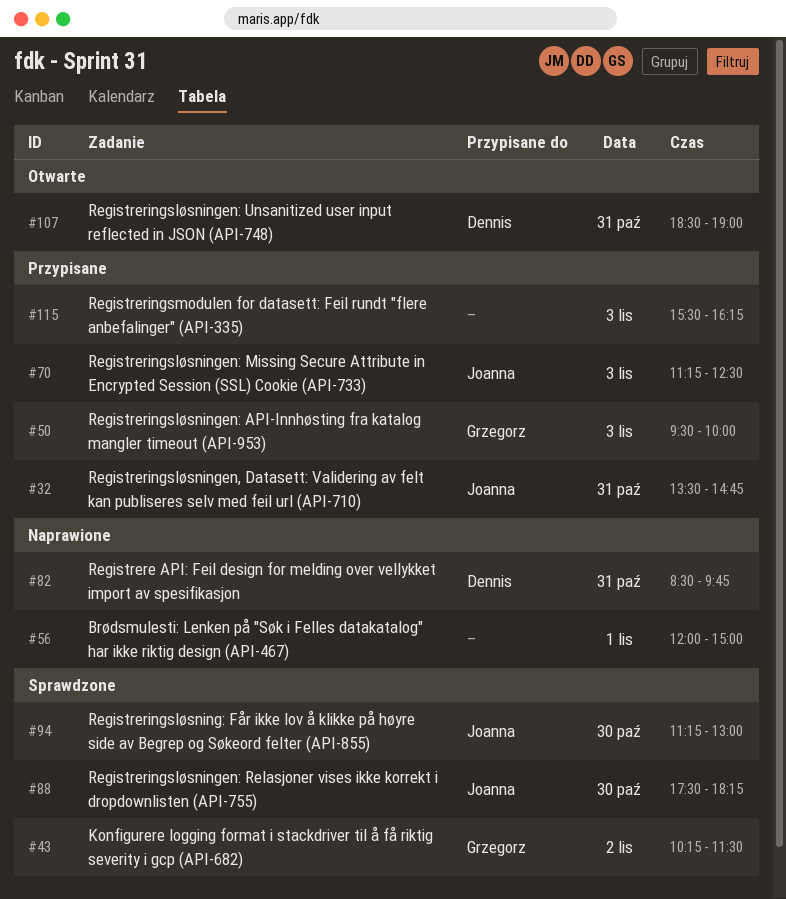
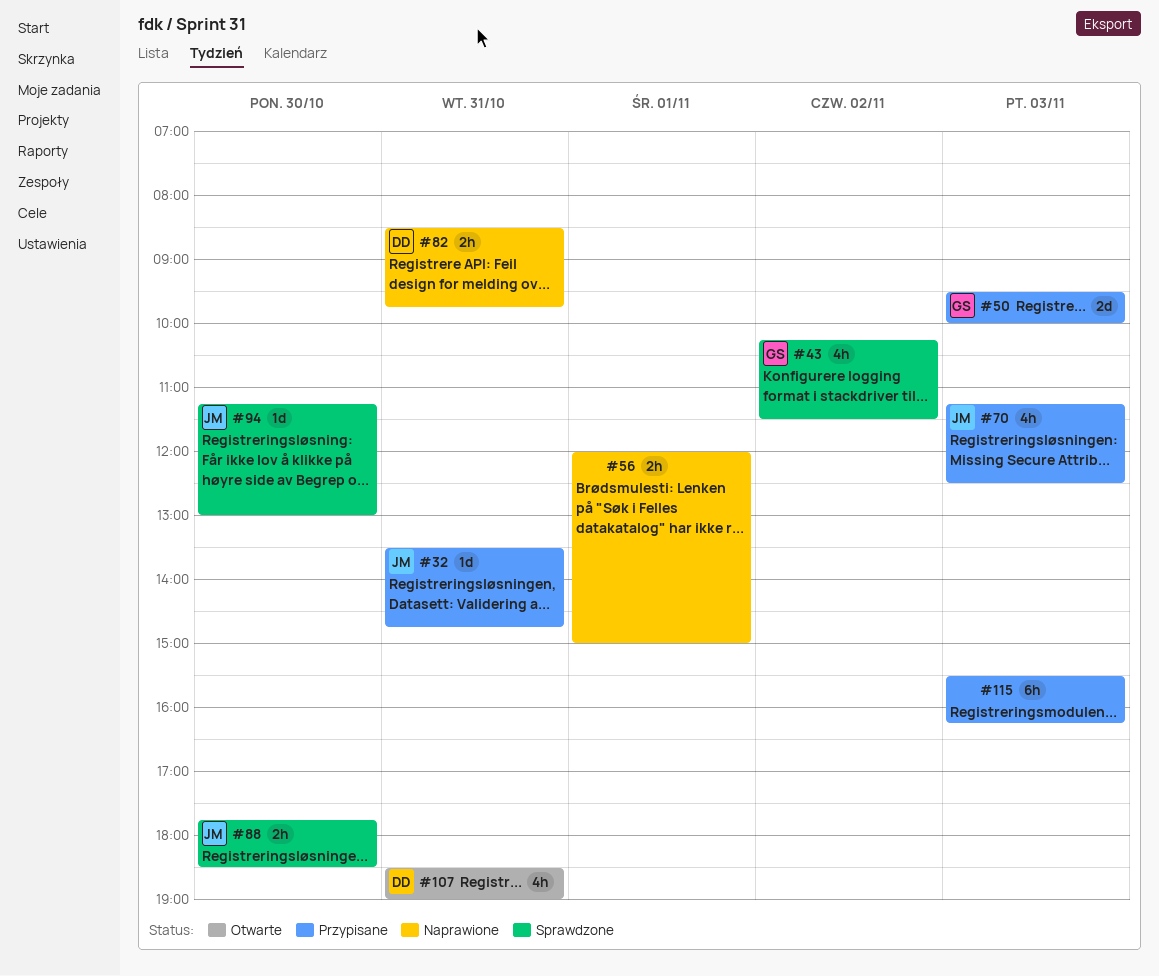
#88, begins: 17:30 -> 17:45
#88, ends: 18:15 -> 18:30

